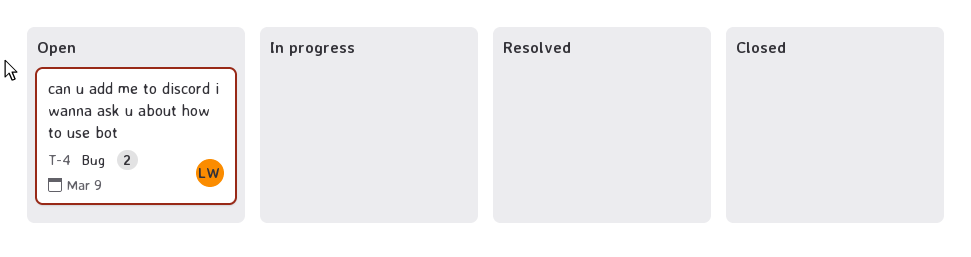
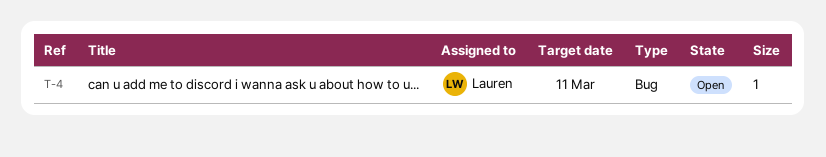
T-4, estimate: 2 -> 1
T-4, due: Mar 9 -> Mar 11

